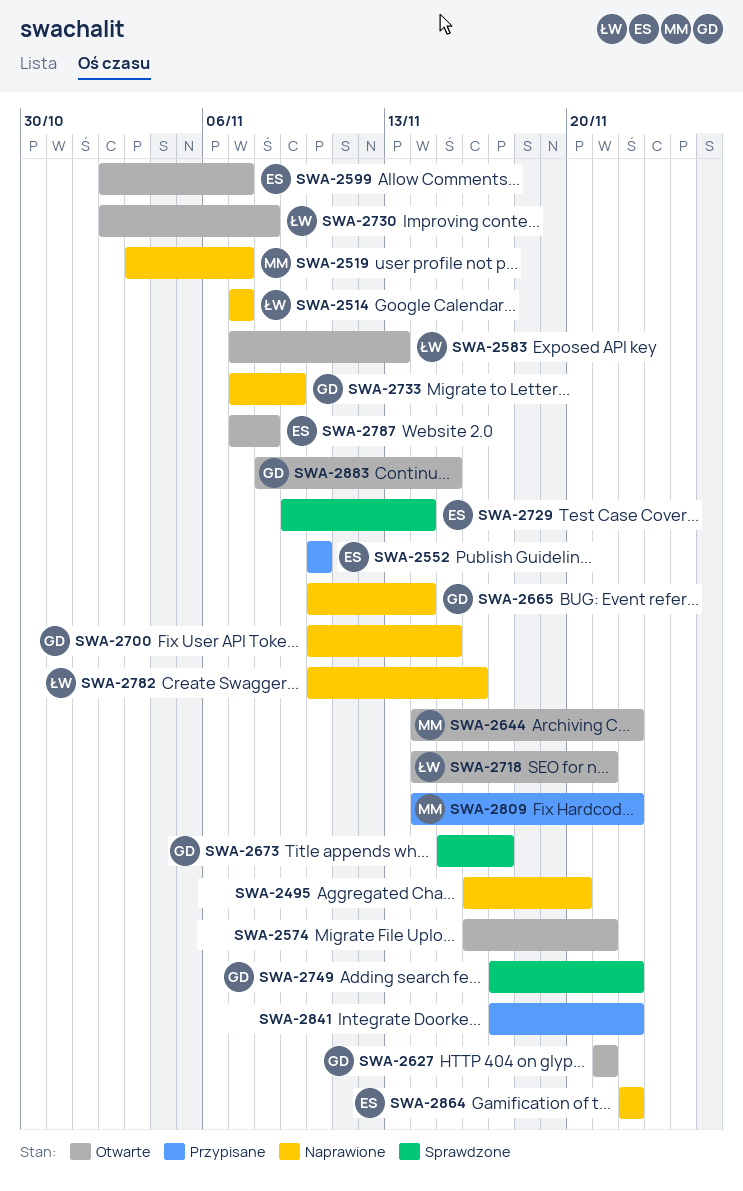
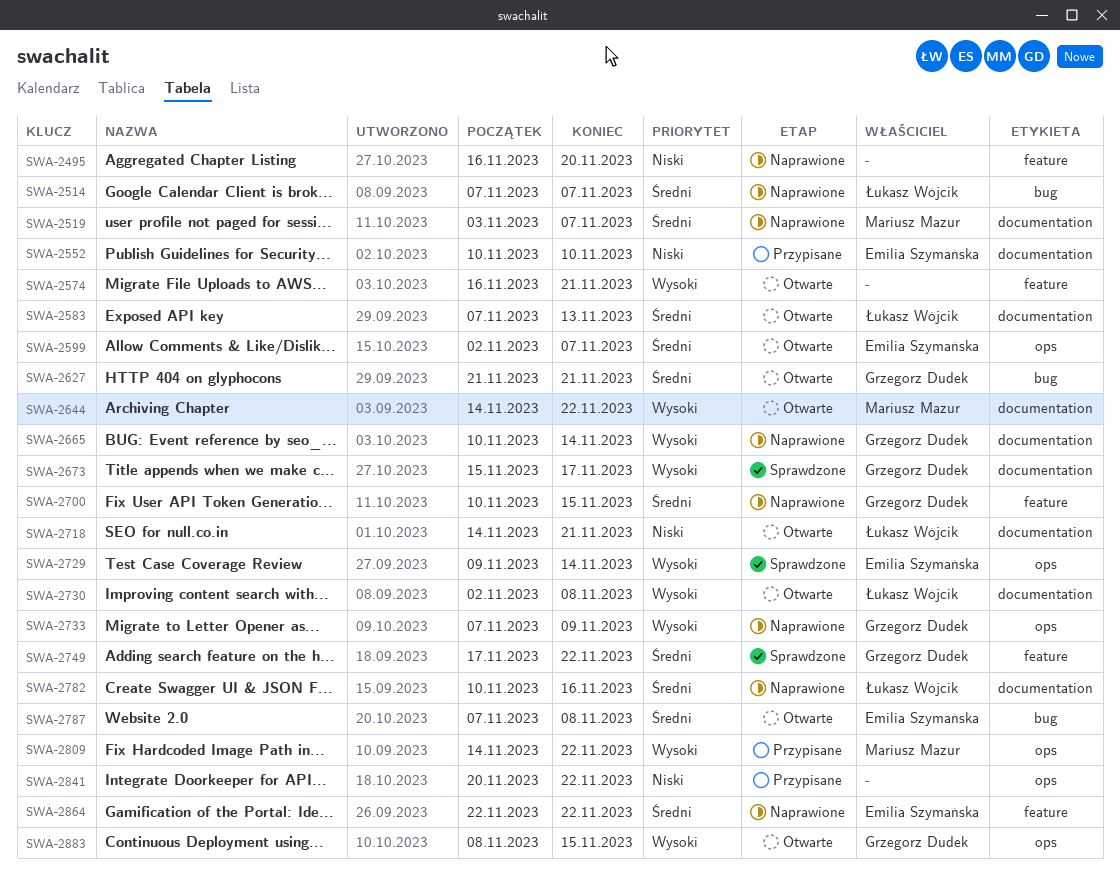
SWA-2841, start: Nov 17 -> Nov 20

